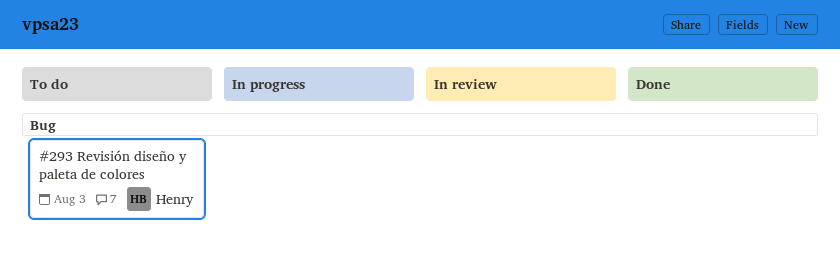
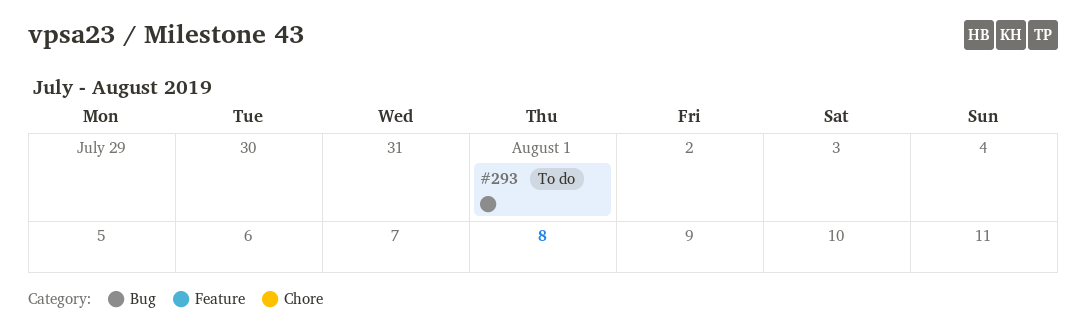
#293, due: Aug 3 -> Aug 1

